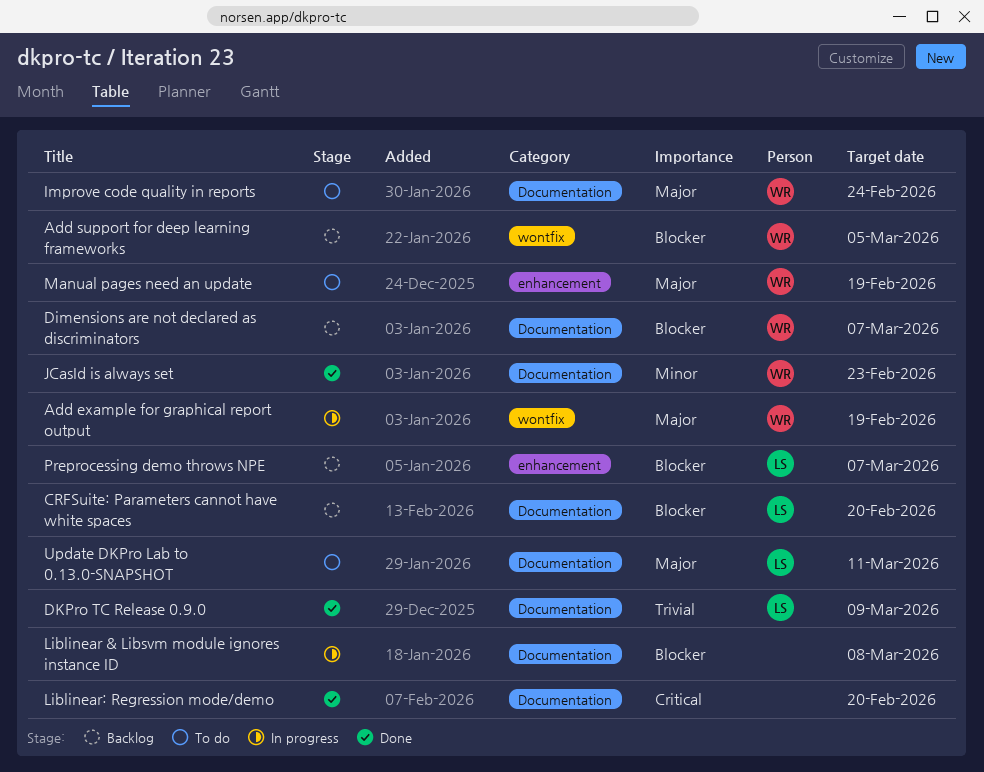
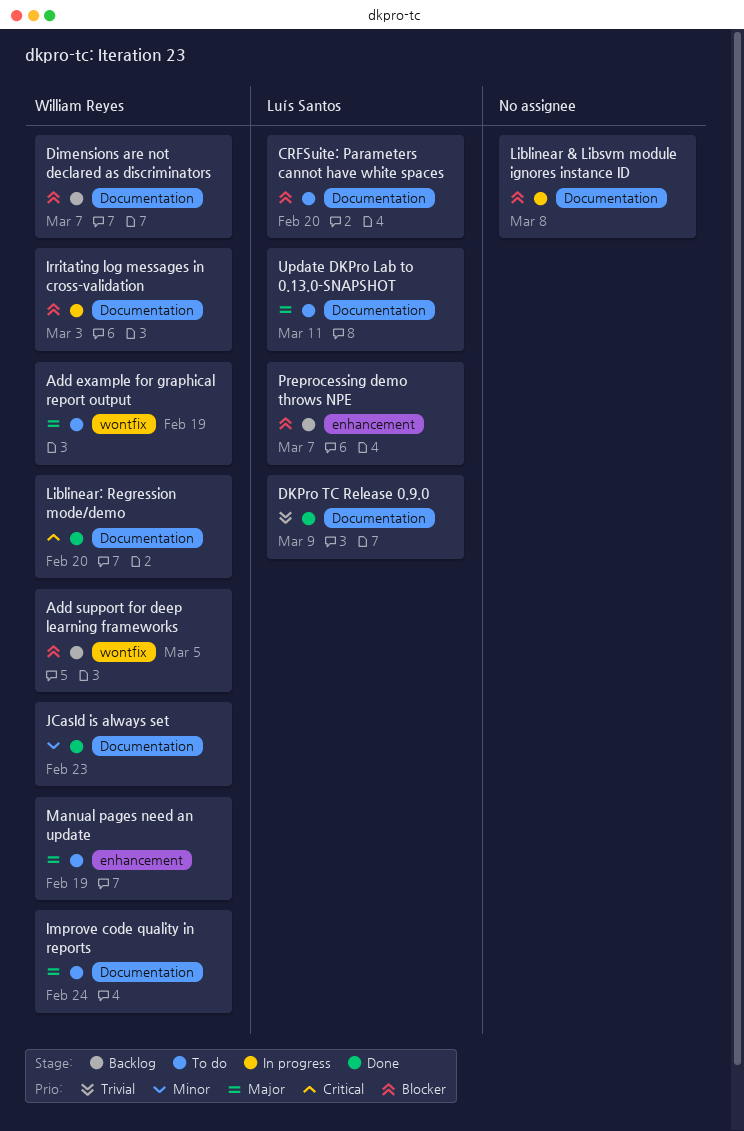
Add example for graphical report output, status: In progress -> To do
CRFSuite: Parameters cannot have white spaces, status: Backlog -> To do
Irritating log messages in cross-validation: none -> present
Liblinear: Regression mode/demo, owner: none -> William Reyes

